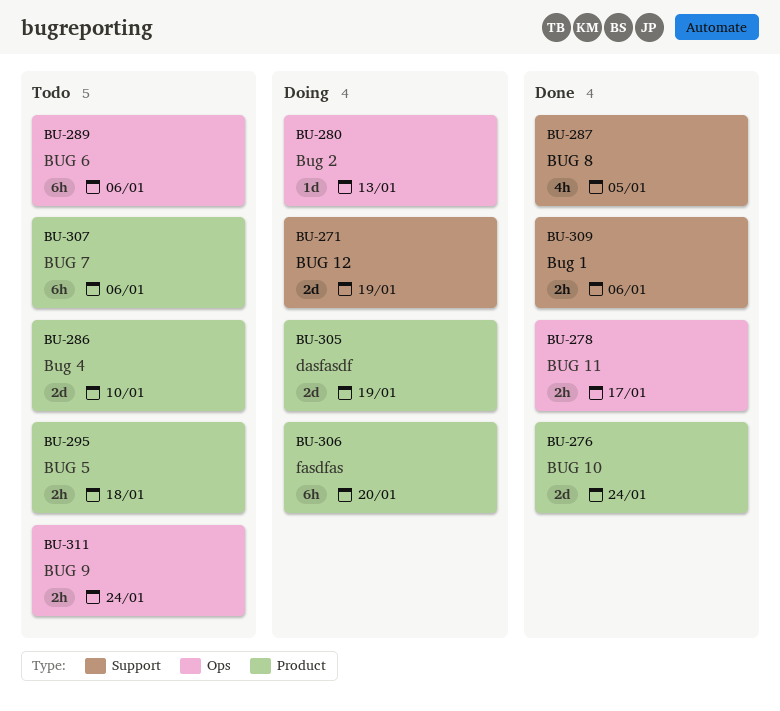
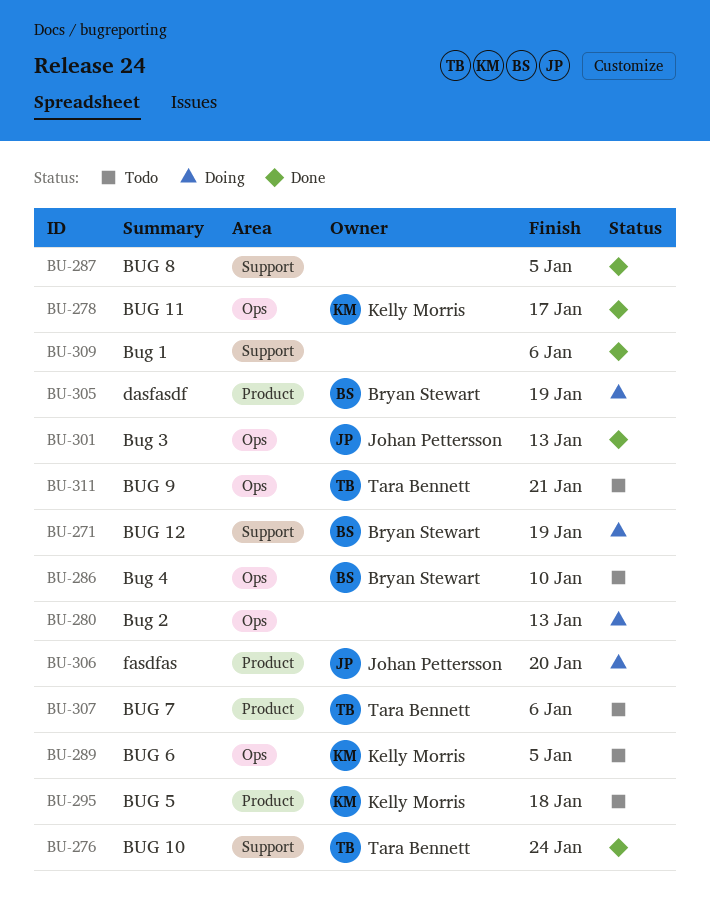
BU-276, label: Product -> Support
BU-286, label: Product -> Ops
BU-289, due: Jan 6 -> Jan 5
BU-301: none -> present
BU-311, due: Jan 24 -> Jan 21

